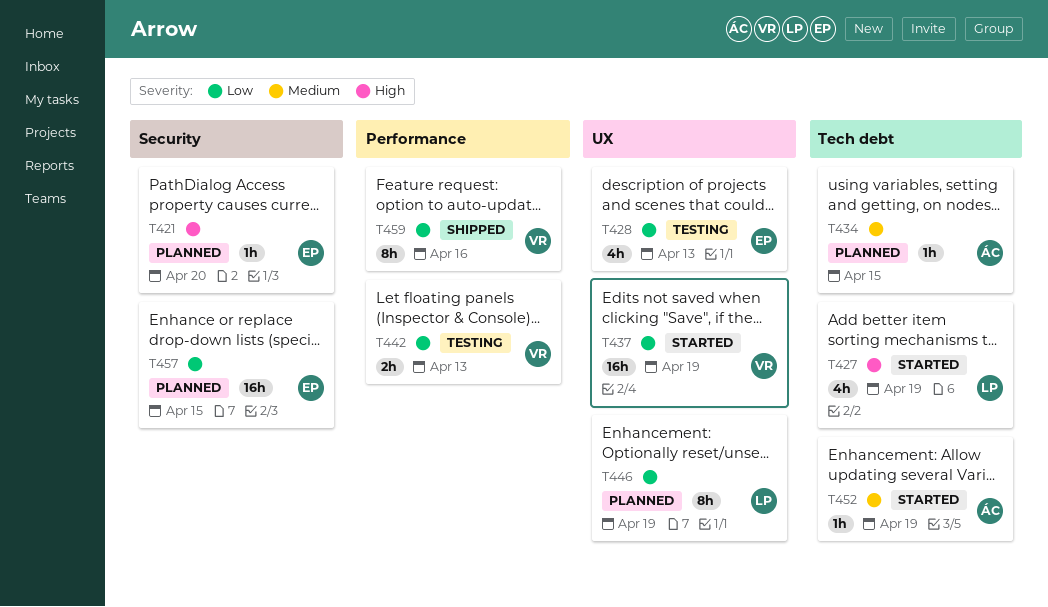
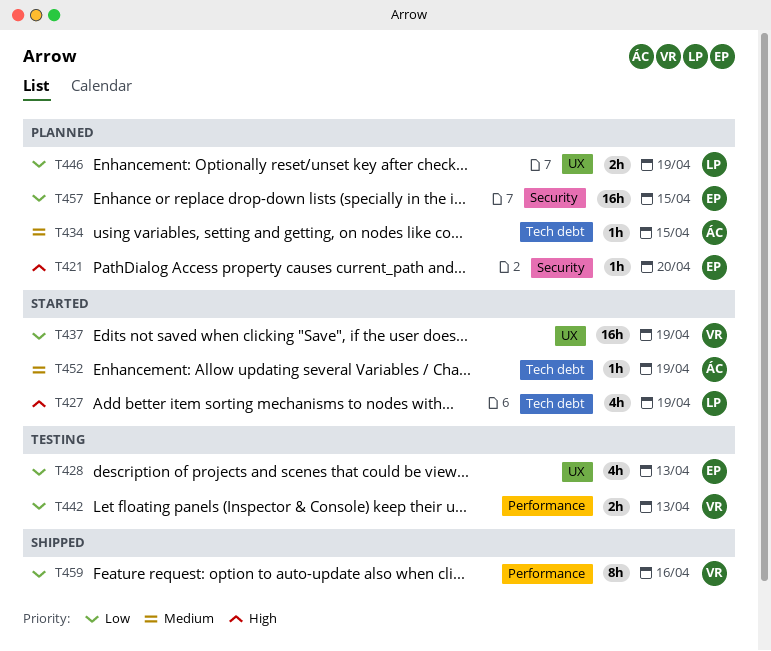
T446, estimate: 8h -> 2h

